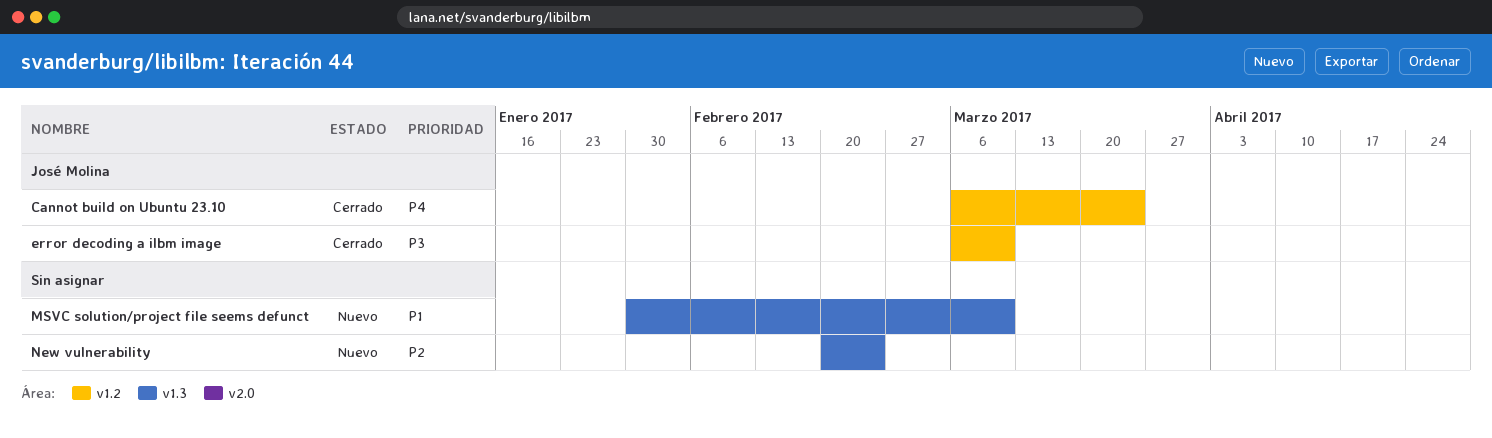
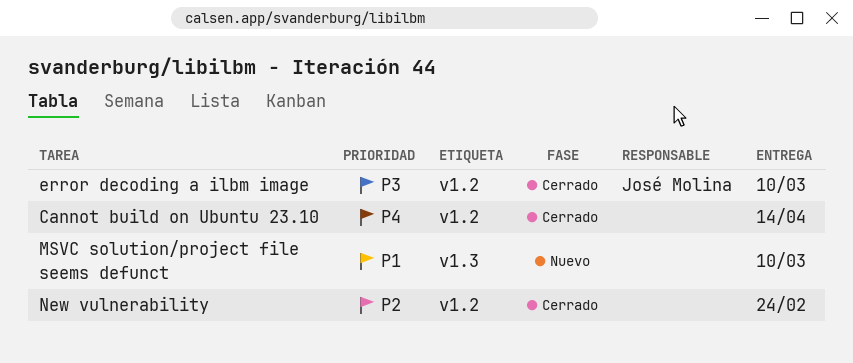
Cannot build on Ubuntu 23.10, owner: José Molina -> none
Cannot build on Ubuntu 23.10, due: Mar 24 -> Apr 14
New vulnerability, status: Nuevo -> Cerrado
New vulnerability, label: v1.3 -> v1.2

